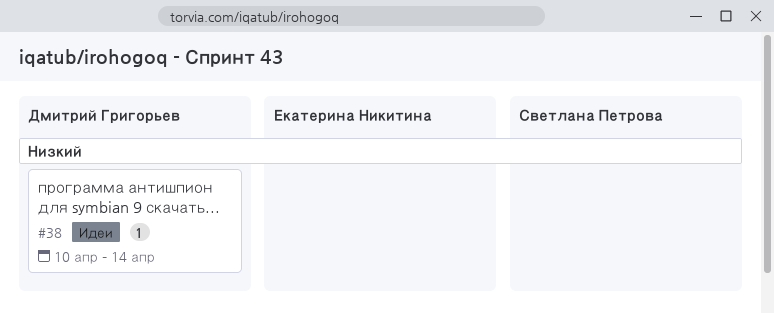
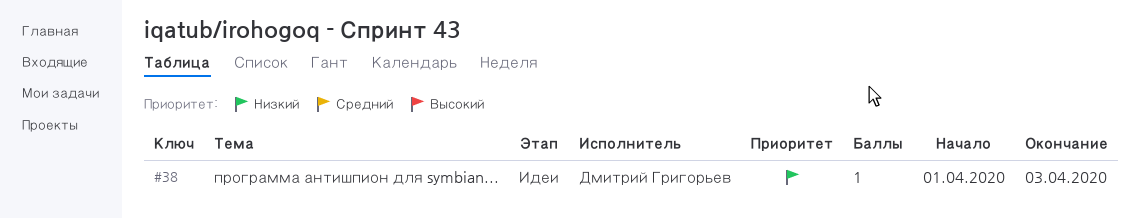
#38, start: Apr 10 -> Apr 1
#38, due: Apr 14 -> Apr 3

